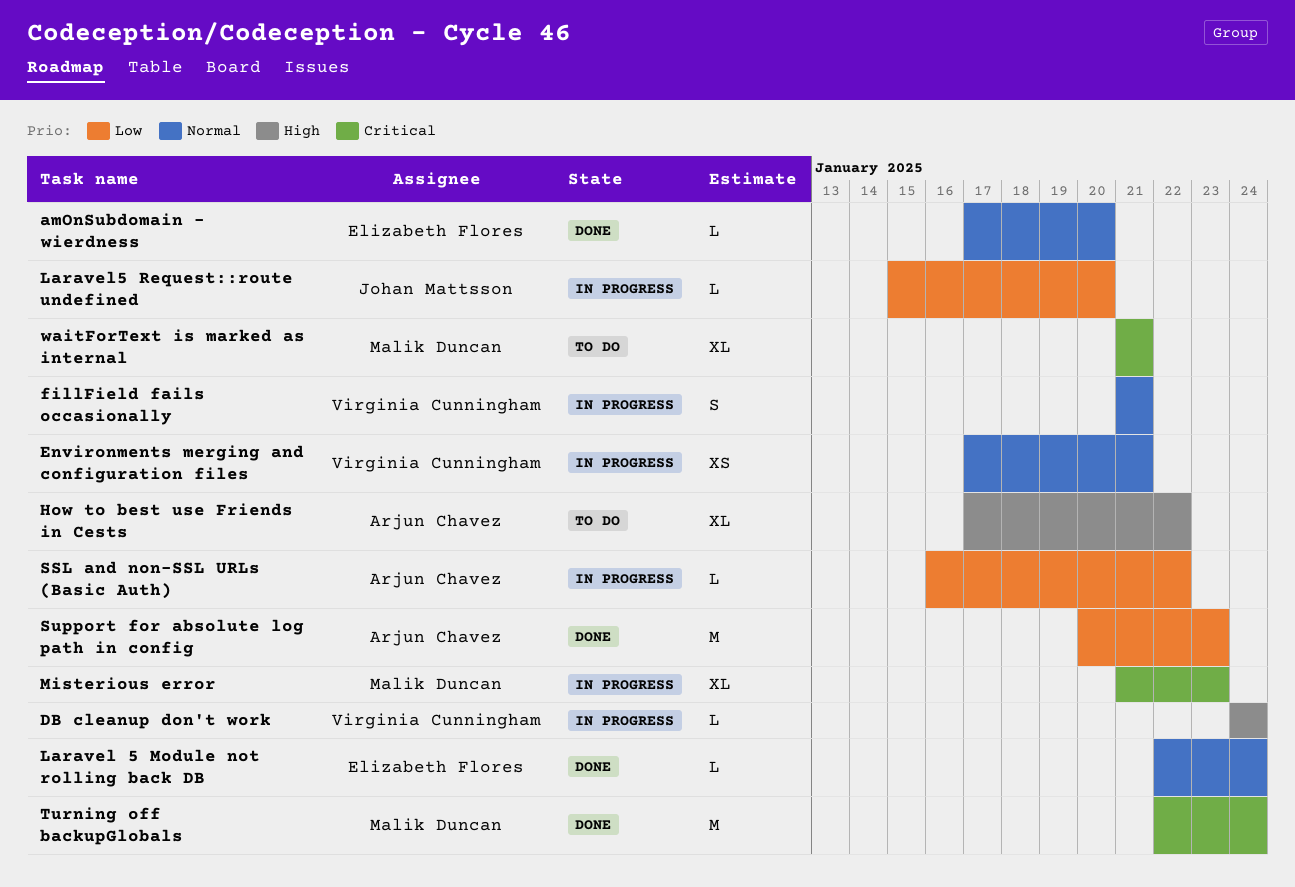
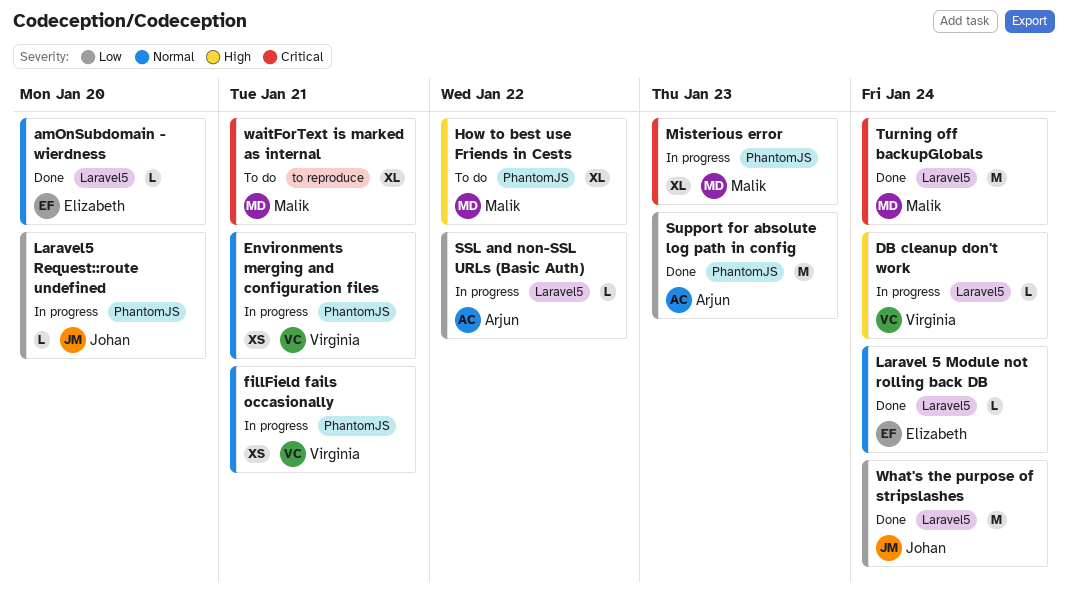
fillField fails occasionally, estimate: S -> XS
How to best use Friends in Cests, owner: Arjun Chavez -> Malik Duncan
What's the purpose of stripslashes: none -> present

